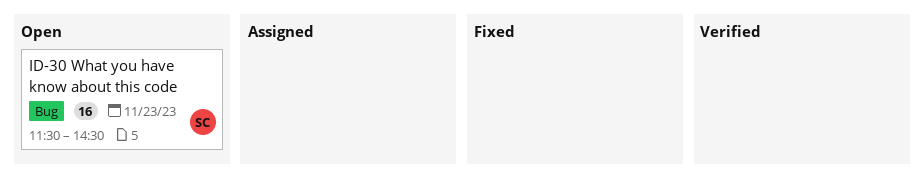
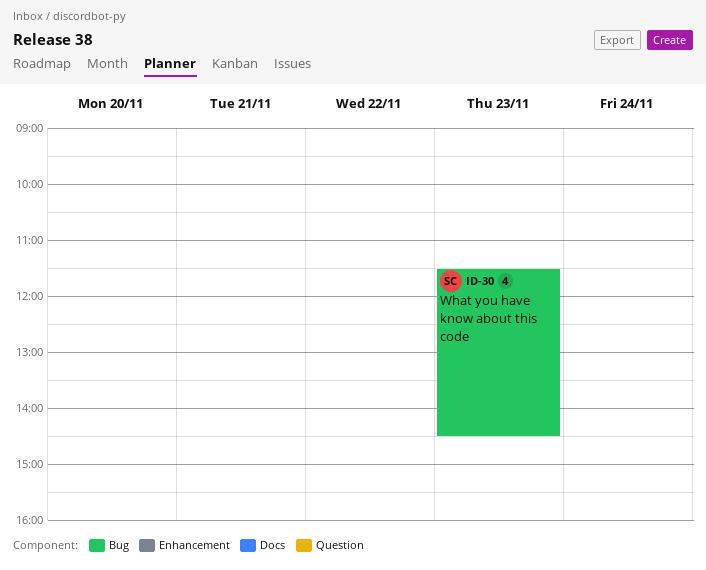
ID-30, estimate: 16 -> 4

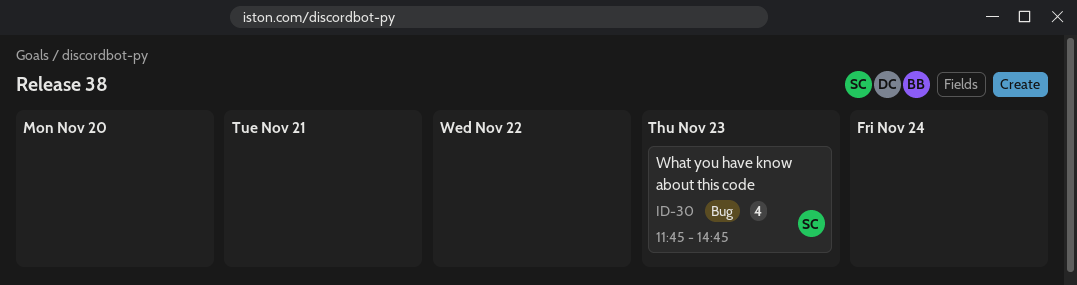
ID-30, begins: 11:30 -> 11:45
ID-30, ends: 14:30 -> 14:45

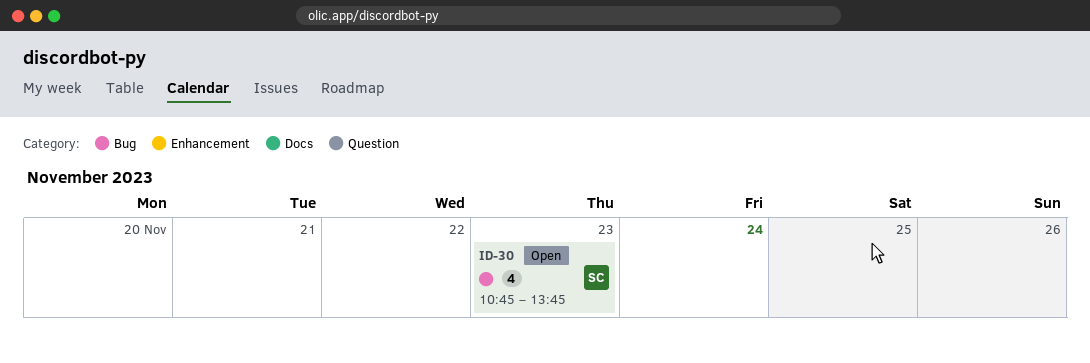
ID-30, begins: 11:45 -> 10:45
ID-30, ends: 14:45 -> 13:45

